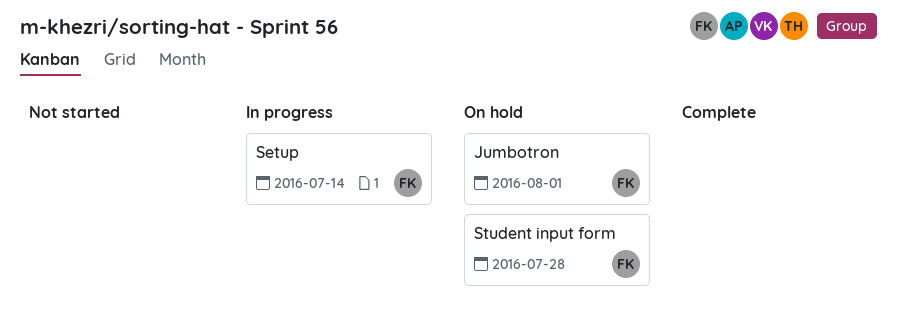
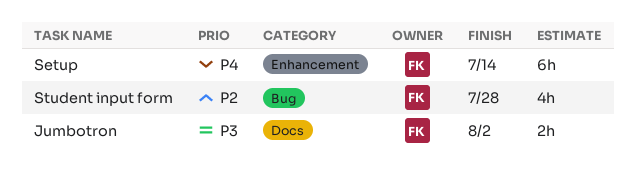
Jumbotron, due: Aug 1 -> Aug 2

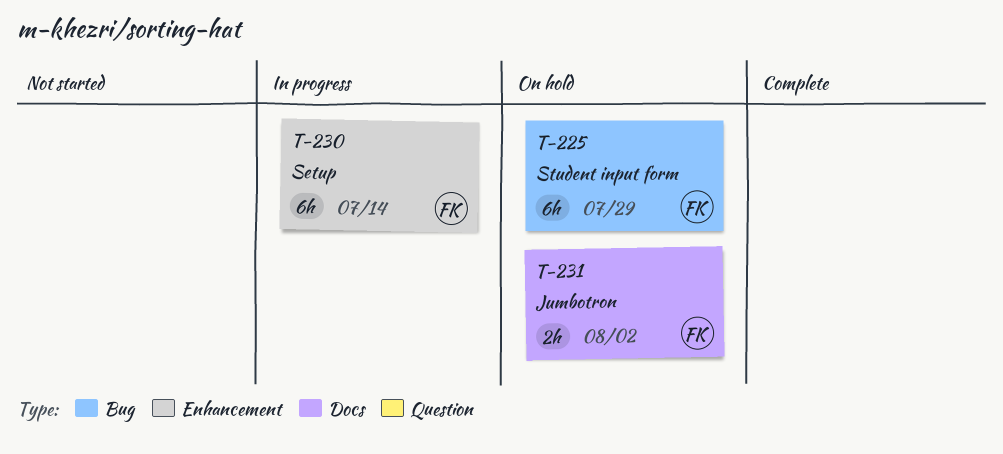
Student input form, estimate: 4h -> 6h
Student input form, due: Jul 28 -> Jul 29

